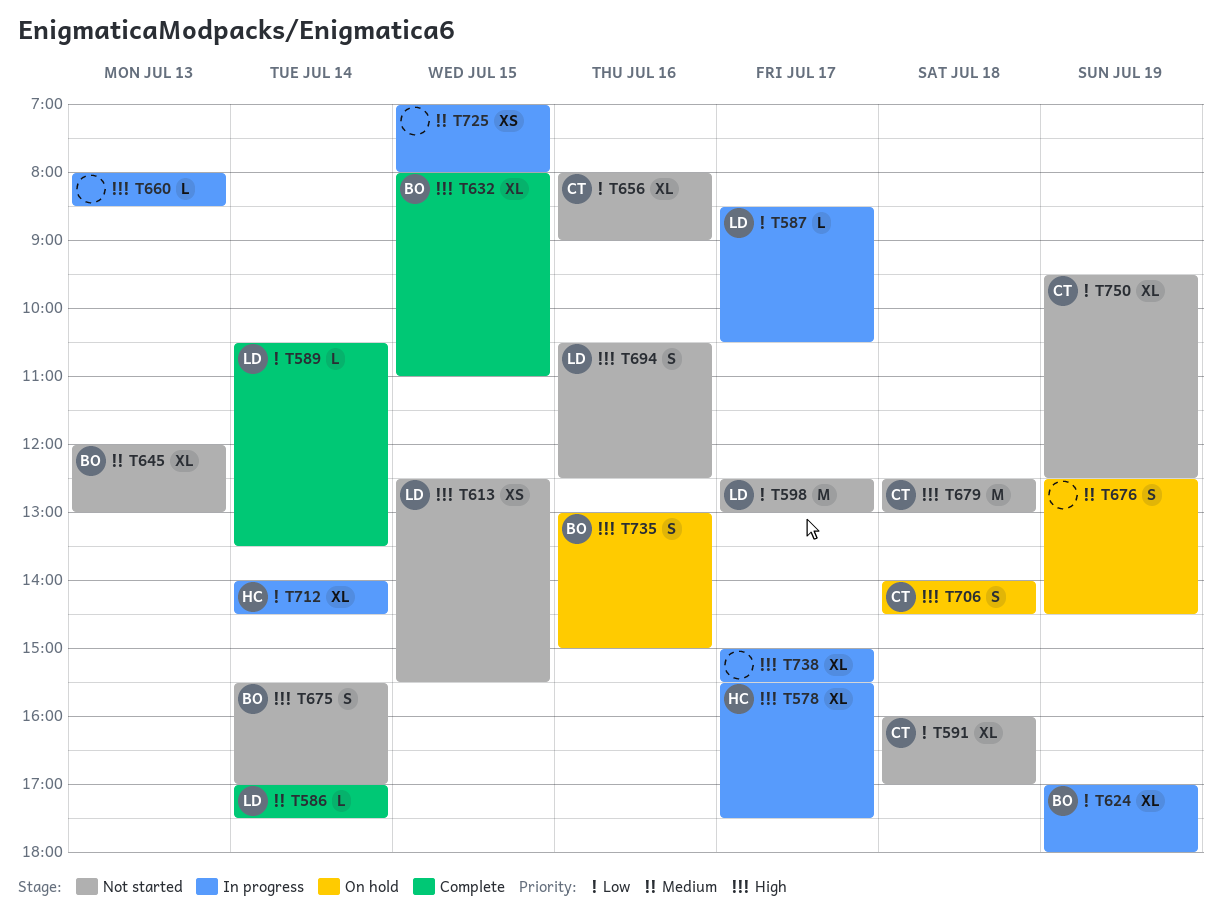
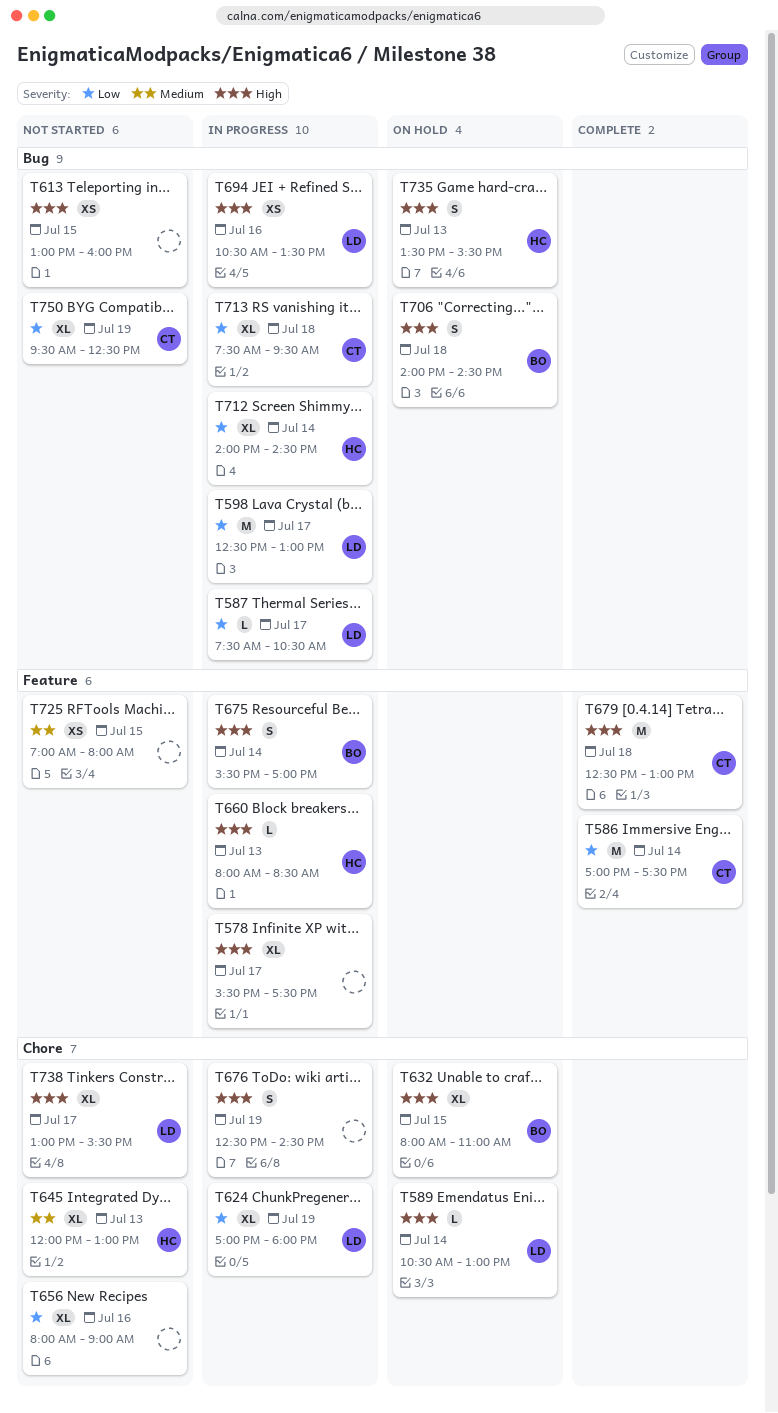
T578, owner: HC -> none
T586, owner: LD -> CT
T586, priority: Medium -> Low
T586, estimate: L -> M
T587, begins: 08:30 -> 07:30
T589, status: Complete -> On hold
T589, priority: Low -> High
T589, ends: 13:30 -> 13:00
T591: present -> none
T598, status: Not started -> In progress
T613, owner: LD -> none
T613, begins: 12:30 -> 13:00
T613, ends: 15:30 -> 16:00
T624, owner: BO -> LD
T632, status: Complete -> On hold
T645, owner: BO -> HC
T656, owner: CT -> none
T660, owner: none -> HC
T675, status: Not started -> In progress
T676, status: On hold -> In progress
T676, priority: Medium -> High
T679, status: Not started -> Complete
T694, status: Not started -> In progress
T694, estimate: S -> XS
T694, ends: 12:30 -> 13:30
T706, owner: CT -> BO
T713: none -> present
T725, status: In progress -> Not started
T735, owner: BO -> HC
T735, day: Jul 16 -> Jul 13
T735, begins: 13:00 -> 13:30
T735, ends: 15:00 -> 15:30
T738, status: In progress -> Not started
T738, owner: none -> LD
T738, begins: 15:00 -> 13:00

